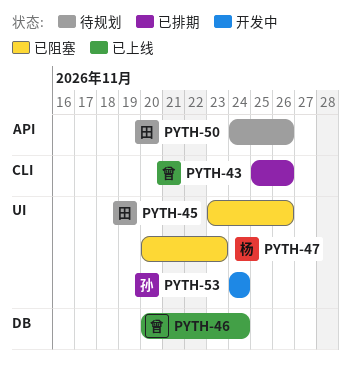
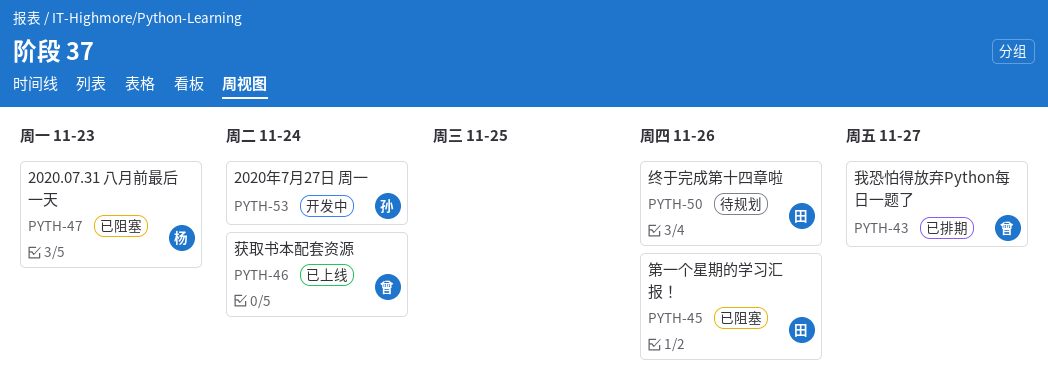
PYTH-43, due: Nov 26 -> Nov 27

